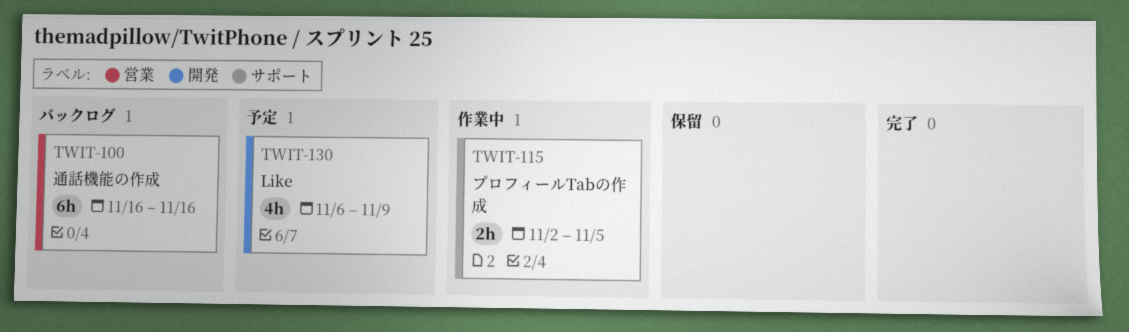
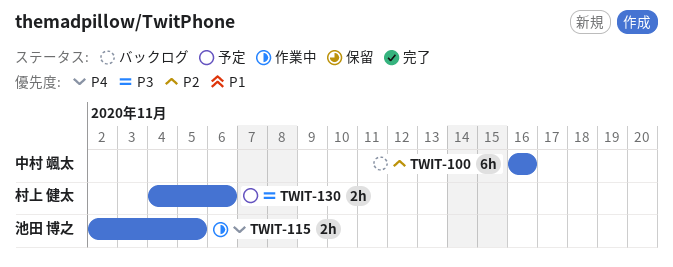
TWIT-130, estimate: 4h -> 2h
TWIT-130, start: Nov 6 -> Nov 4
TWIT-130, due: Nov 9 -> Nov 6

